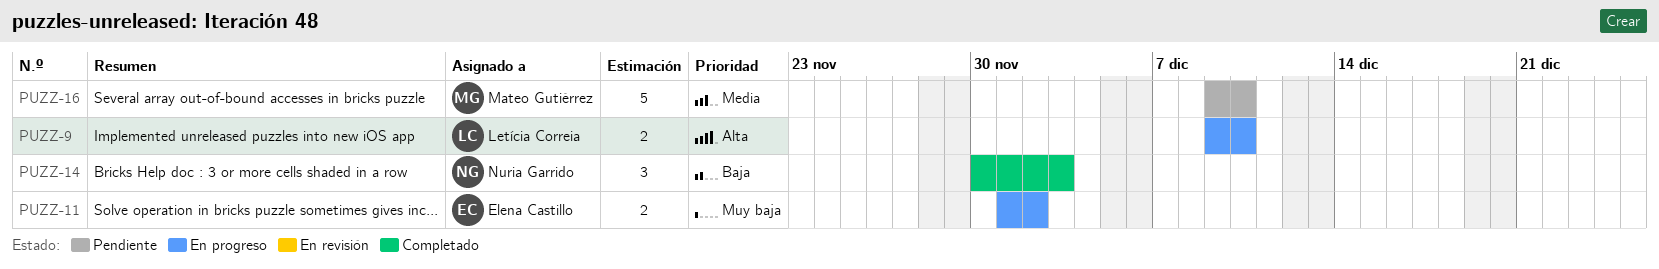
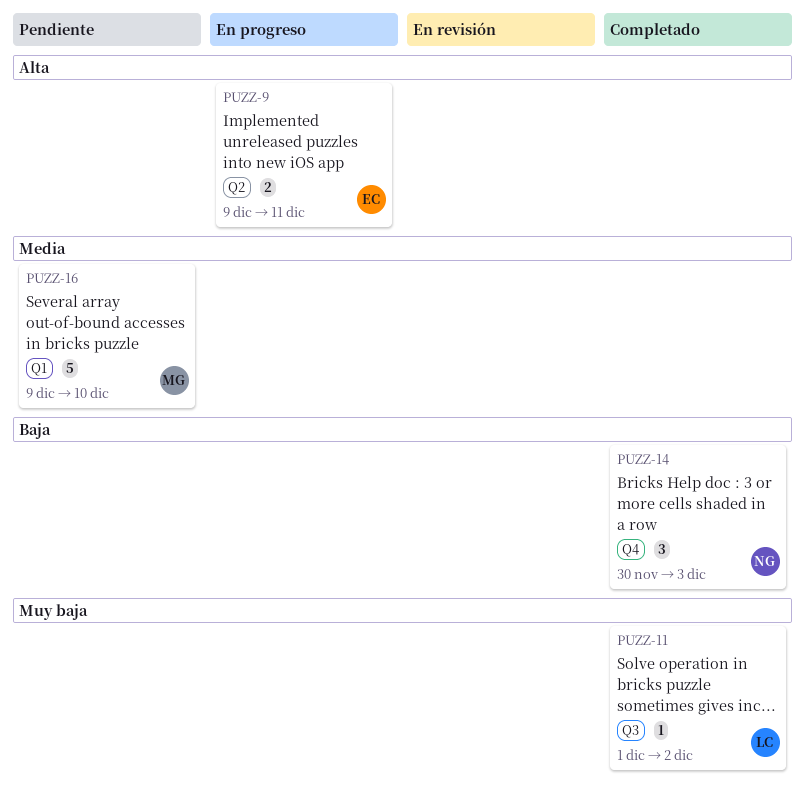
PUZZ-9, owner: Letícia Correia -> Elena Castillo
PUZZ-9, due: Dec 10 -> Dec 11
PUZZ-11, status: En progreso -> Completado
PUZZ-11, owner: Elena Castillo -> Letícia Correia
PUZZ-11, estimate: 2 -> 1

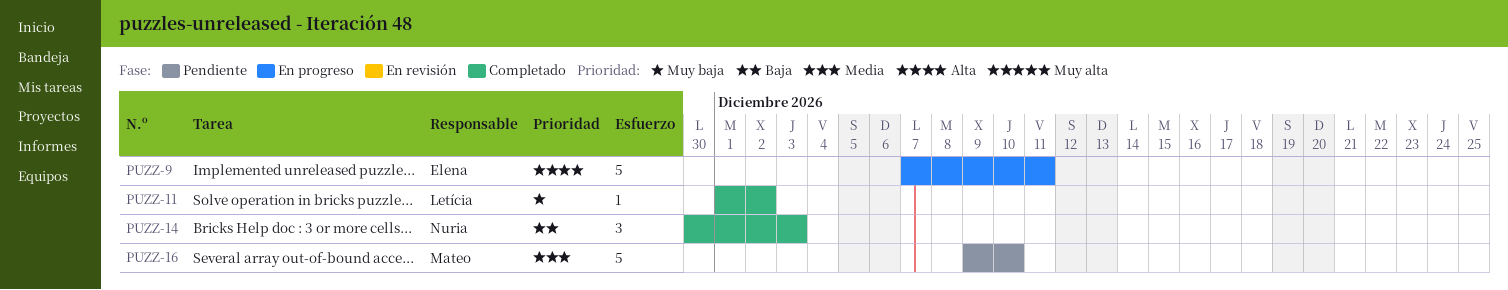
PUZZ-9, estimate: 2 -> 5
PUZZ-9, start: Dec 9 -> Dec 7

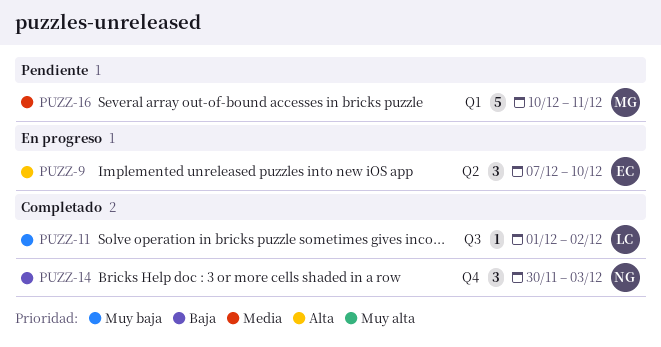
PUZZ-9, estimate: 5 -> 3
PUZZ-9, due: Dec 11 -> Dec 10
PUZZ-16, start: Dec 9 -> Dec 10
PUZZ-16, due: Dec 10 -> Dec 11

